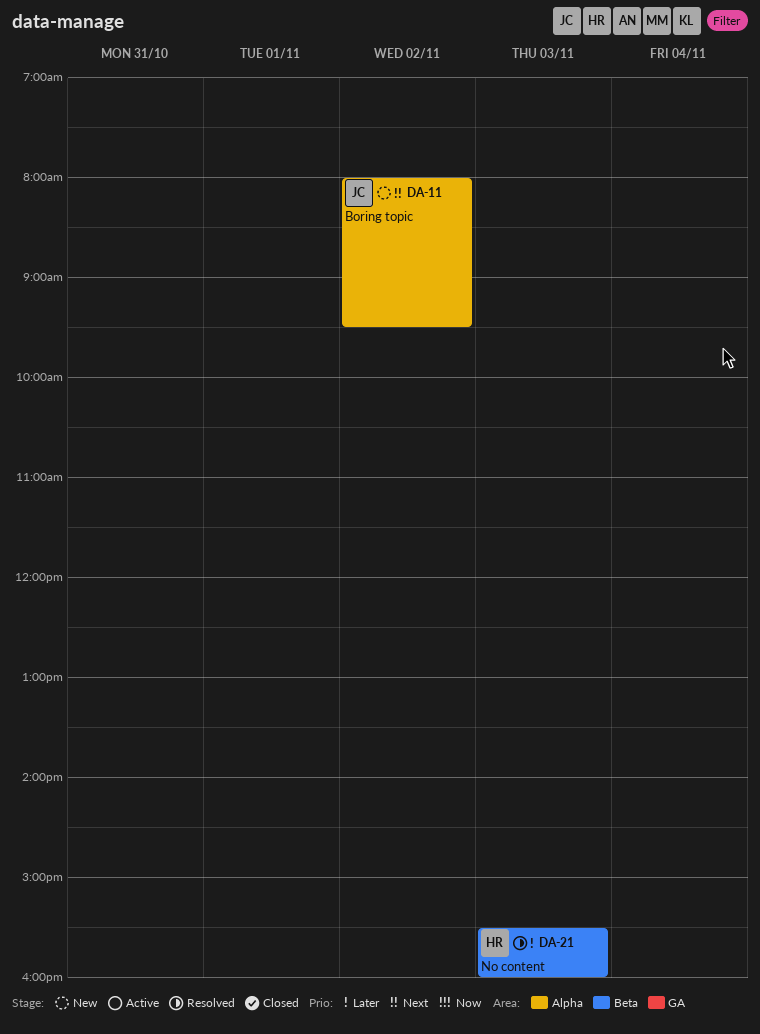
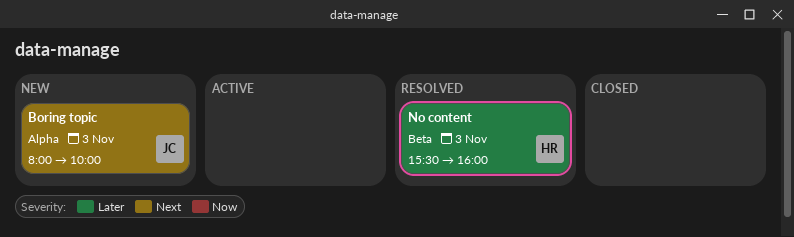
Boring topic, day: Nov 2 -> Nov 3
Boring topic, ends: 09:30 -> 10:00

